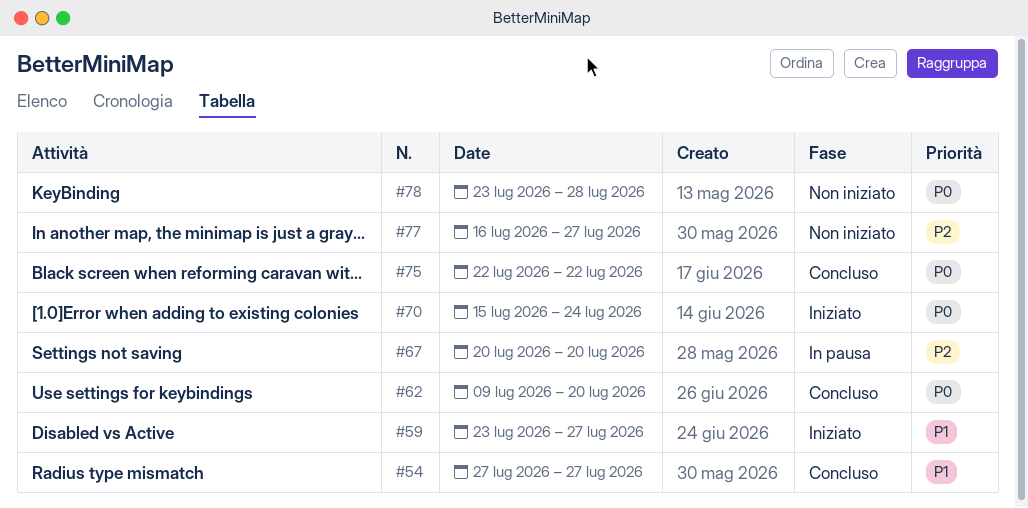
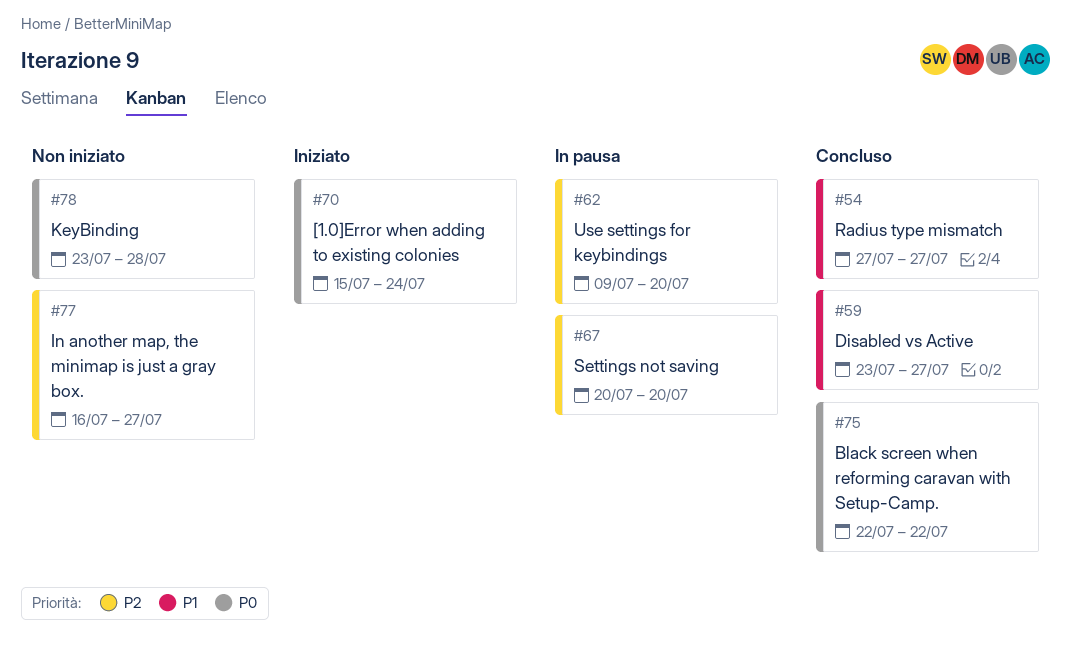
#59, status: Iniziato -> Concluso
#62, status: Concluso -> In pausa
#62, priority: P0 -> P2

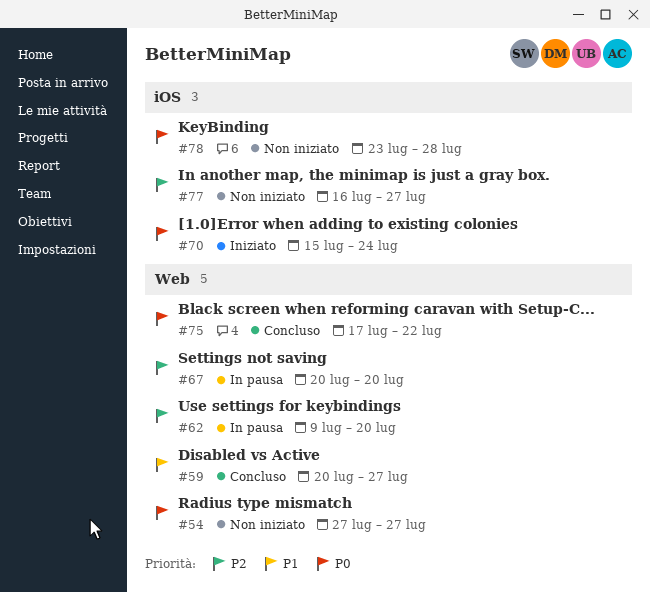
#54, status: Concluso -> Non iniziato
#54, priority: P1 -> P0
#59, start: Jul 23 -> Jul 20
#75, start: Jul 22 -> Jul 17

